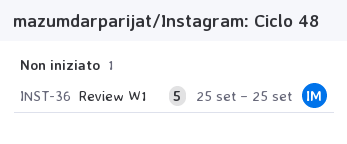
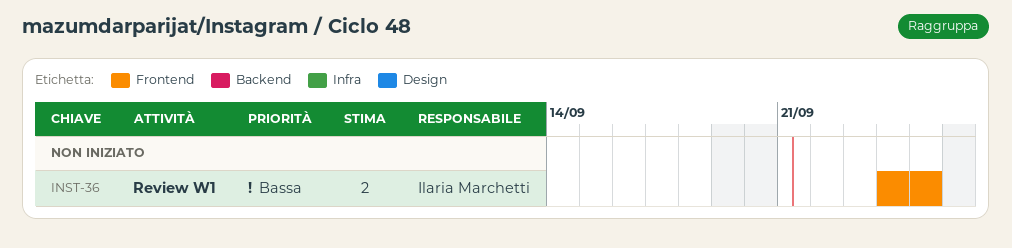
INST-36, estimate: 5 -> 2
INST-36, start: Sep 25 -> Sep 24

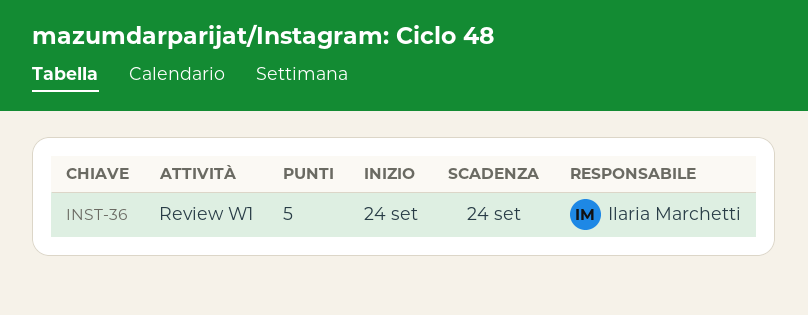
INST-36, estimate: 2 -> 5
INST-36, due: Sep 25 -> Sep 24

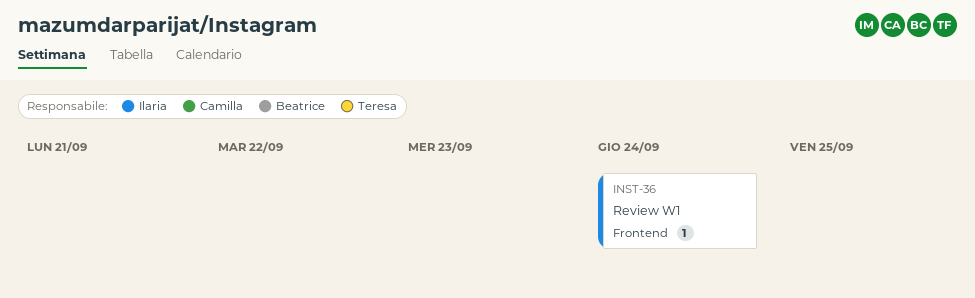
INST-36, estimate: 5 -> 1

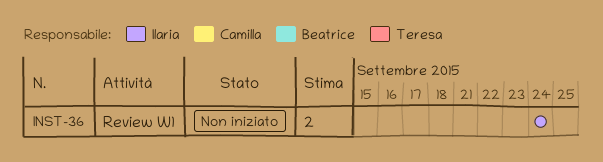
INST-36, estimate: 1 -> 2

